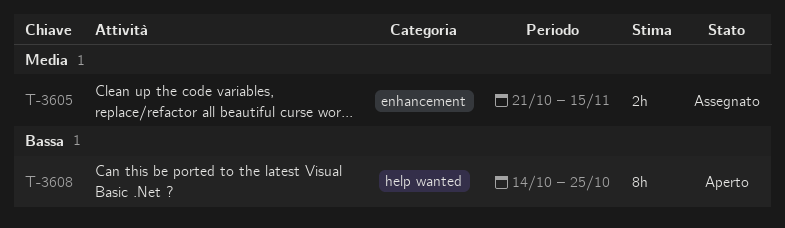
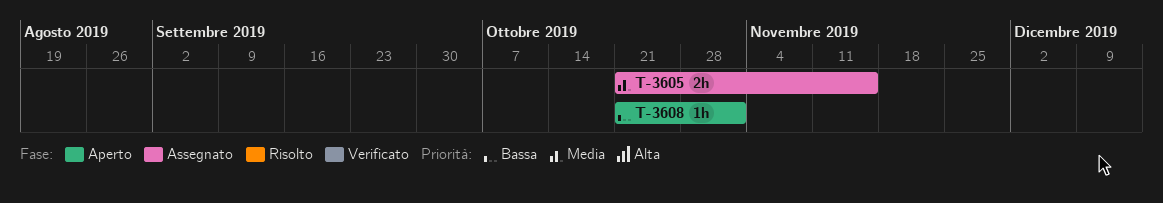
T-3608, estimate: 8h -> 1h
T-3608, start: Oct 14 -> Oct 21
T-3608, due: Oct 25 -> Nov 1

